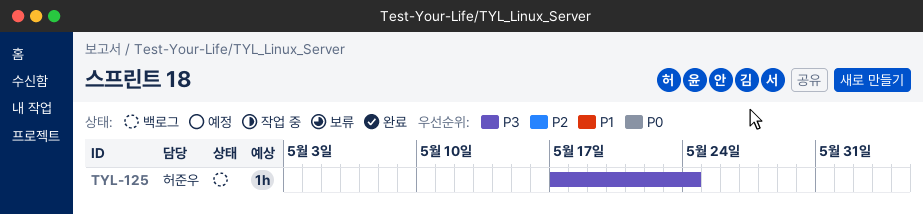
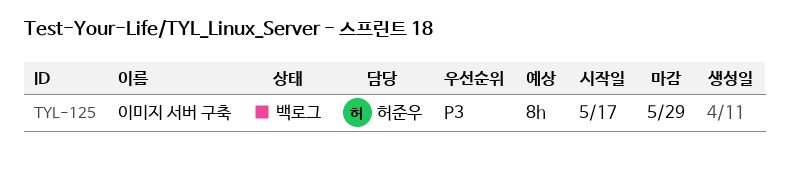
TYL-125, estimate: 1h -> 8h
TYL-125, due: May 24 -> May 29

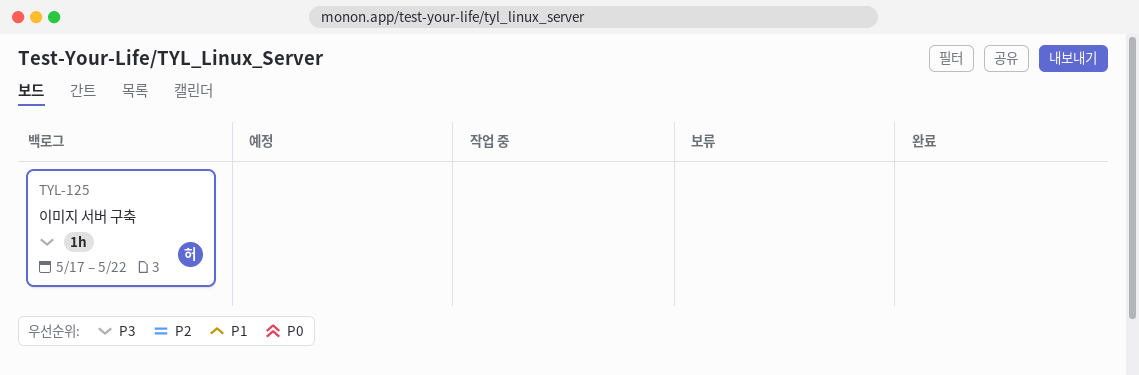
TYL-125, estimate: 8h -> 1h
TYL-125, due: May 29 -> May 22

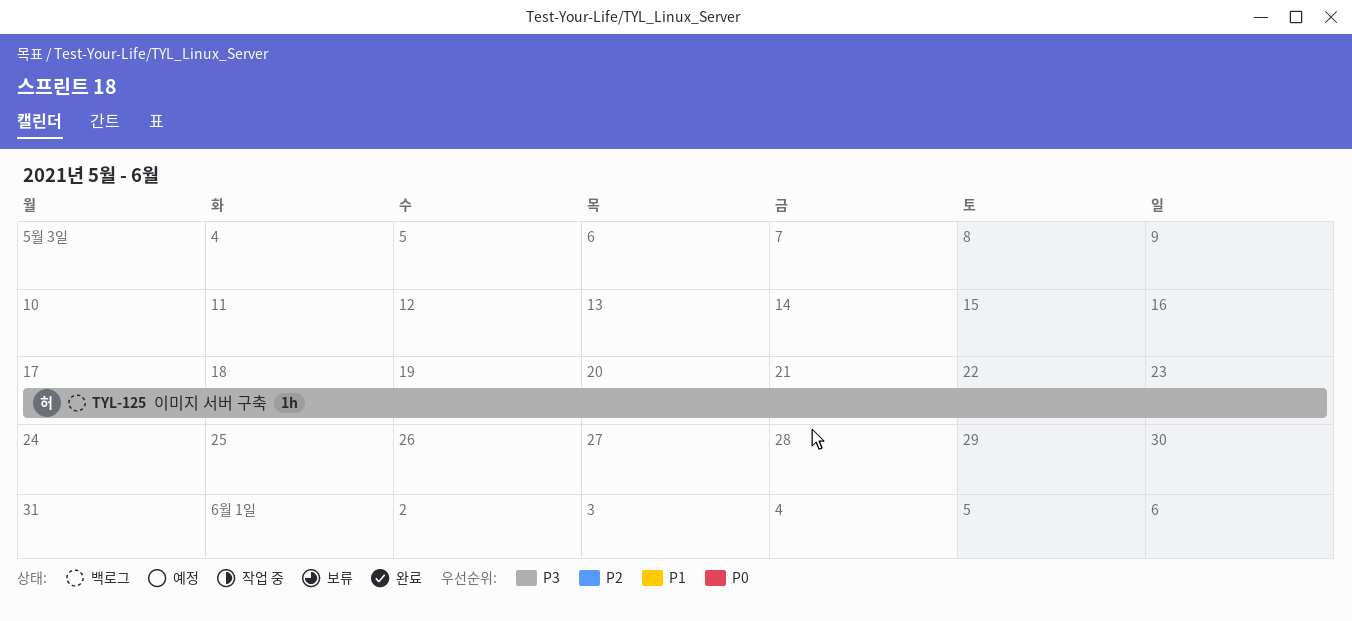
TYL-125, due: May 22 -> May 23

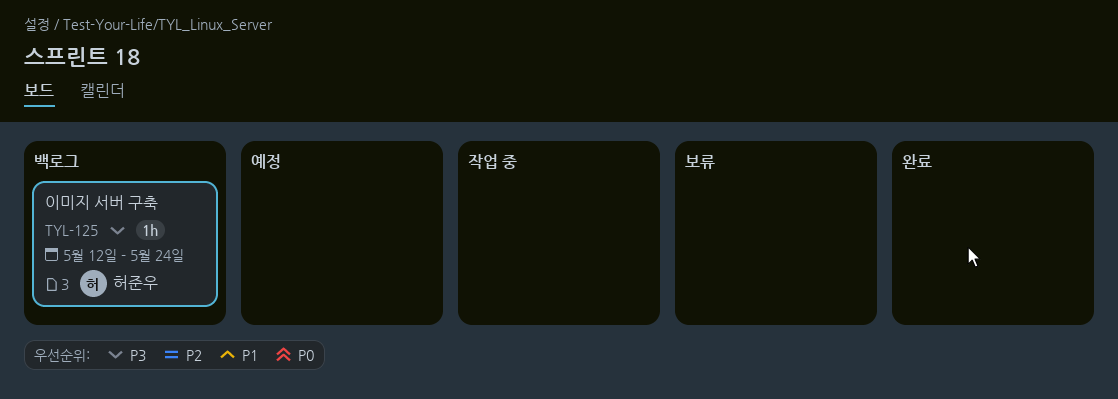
TYL-125, start: May 17 -> May 12
TYL-125, due: May 23 -> May 24

